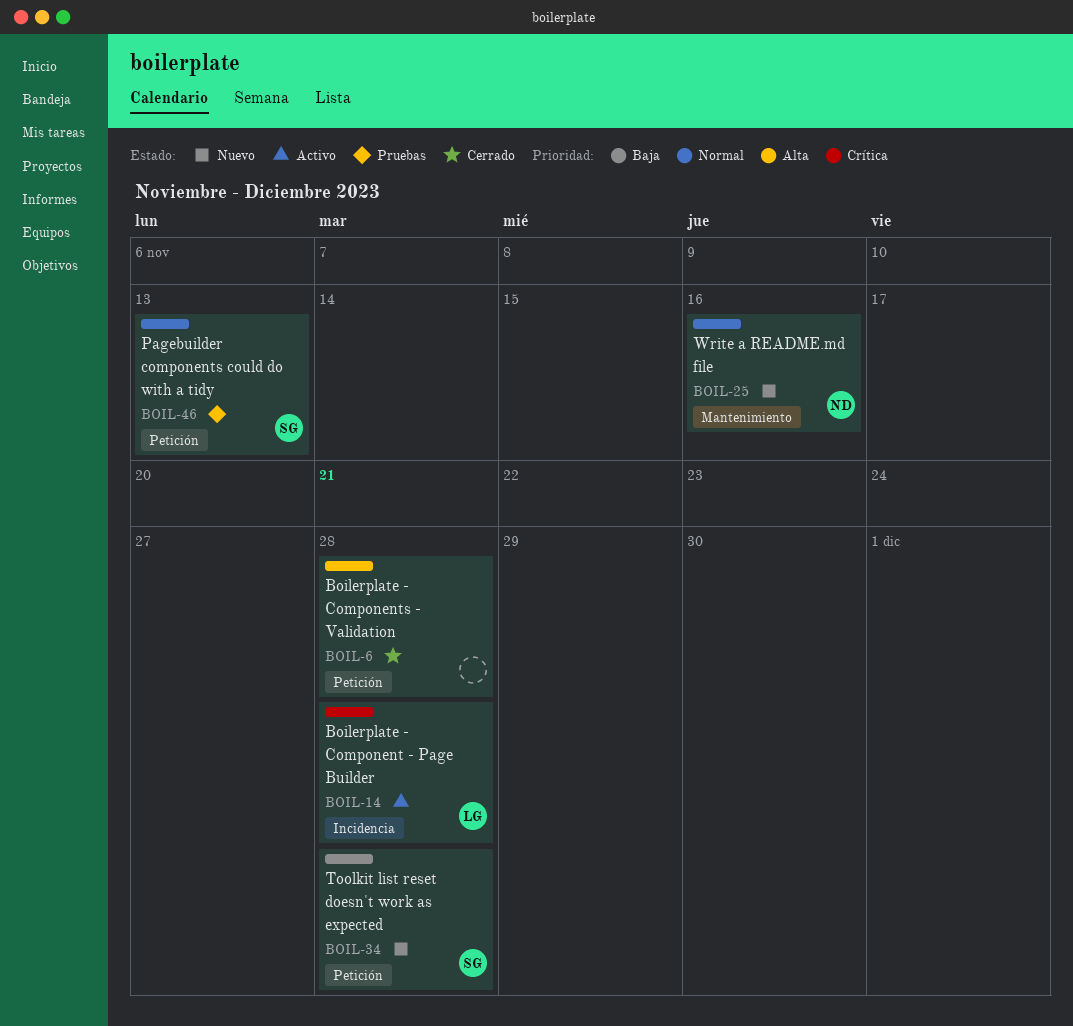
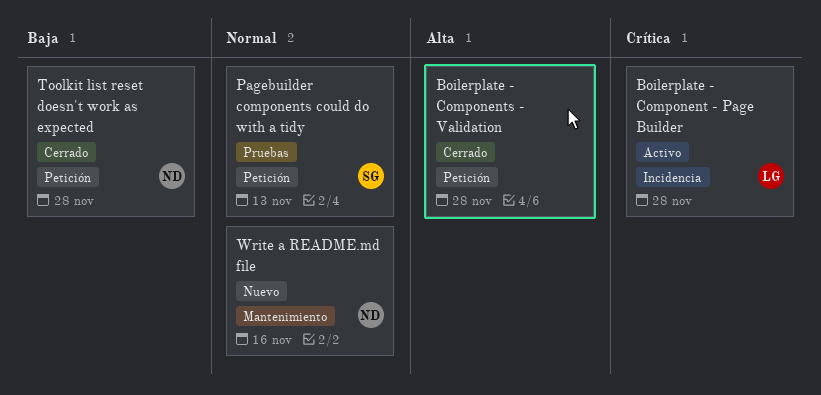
Toolkit list reset doesn't work as expected, status: Nuevo -> Cerrado
Toolkit list reset doesn't work as expected, owner: SG -> ND

